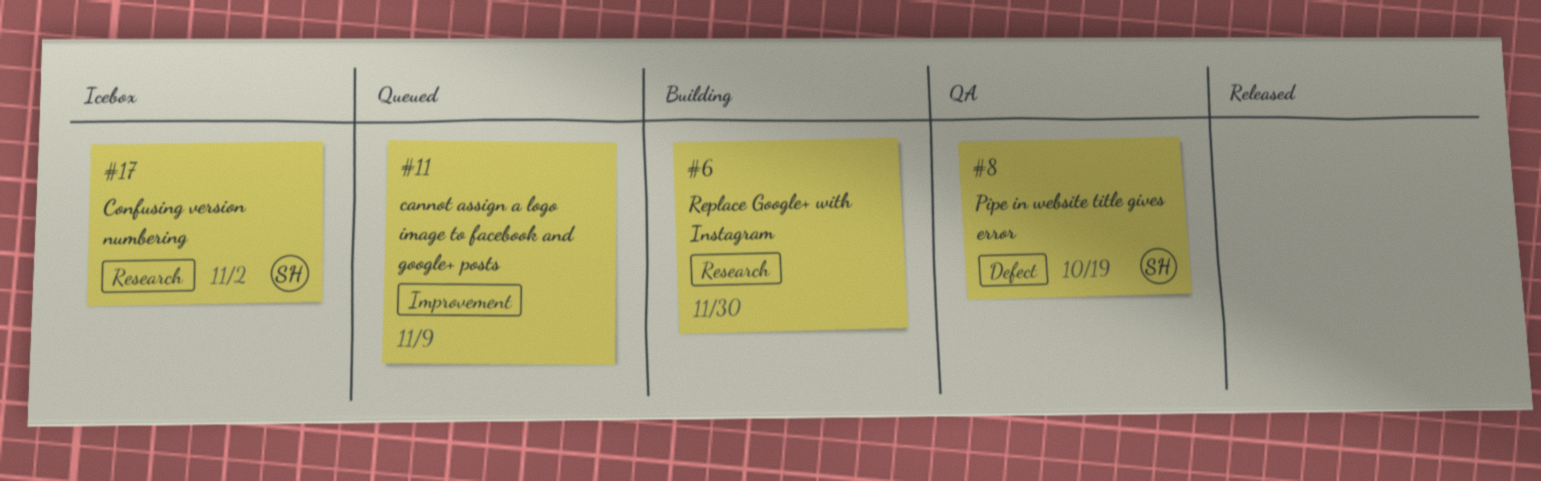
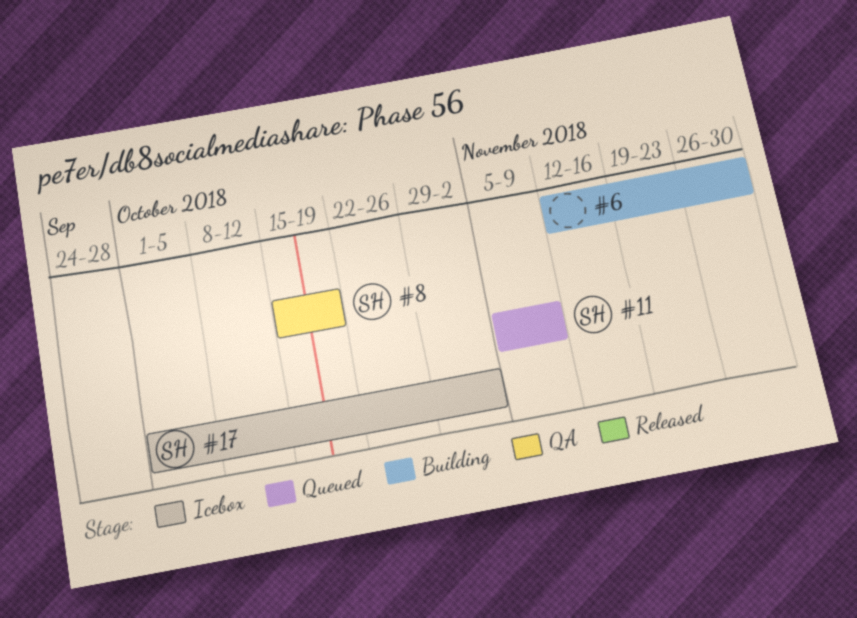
#11, owner: none -> SH

